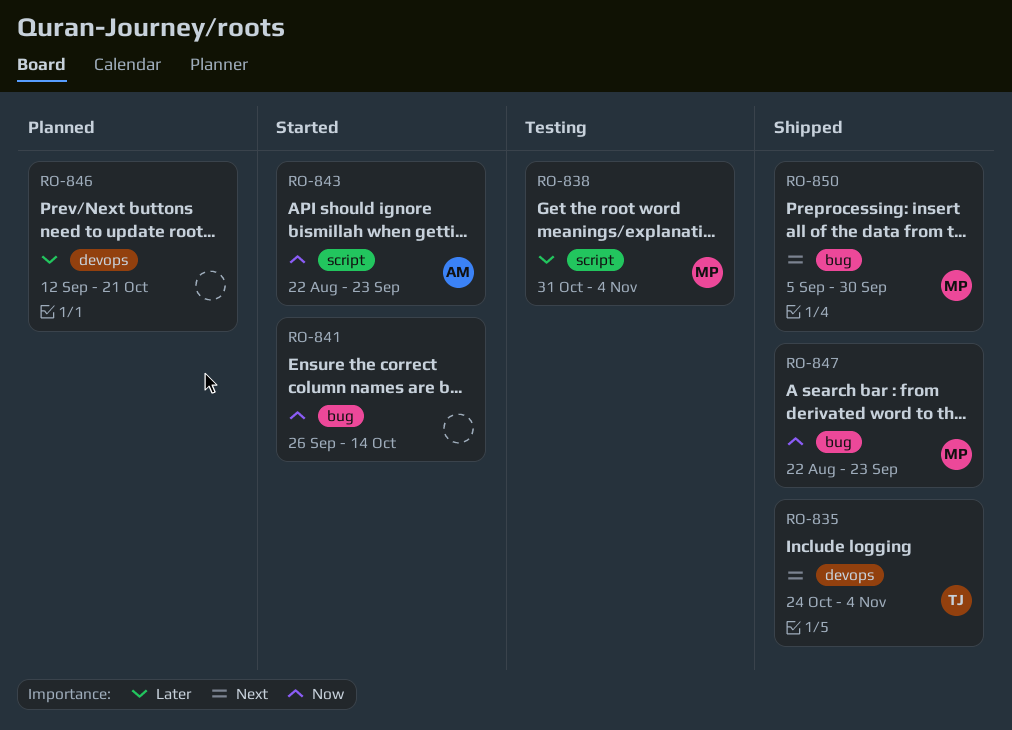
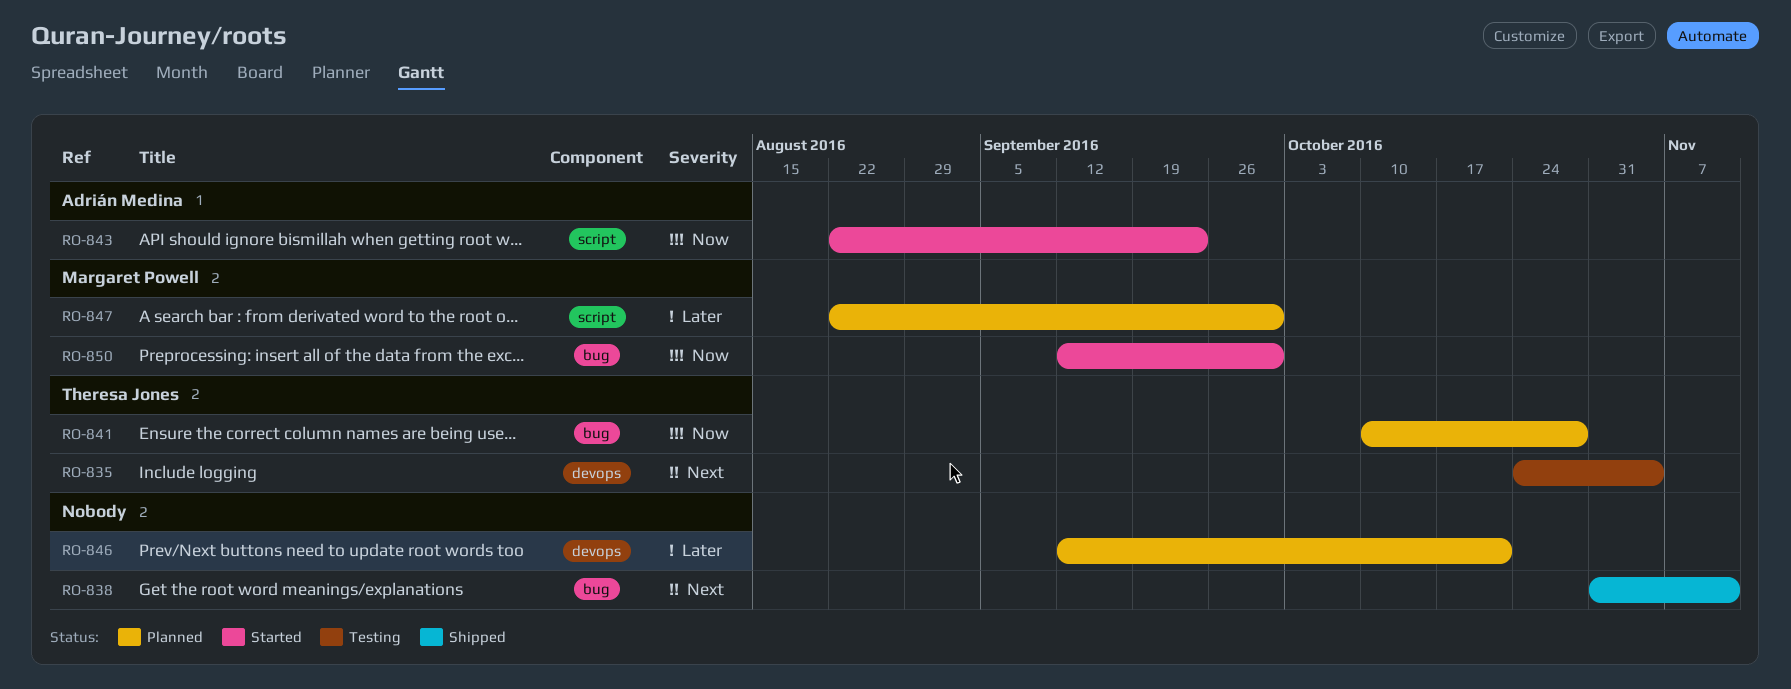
RO-835, status: Shipped -> Testing
RO-838, status: Testing -> Shipped
RO-838, owner: Margaret Powell -> none
RO-838, priority: Later -> Next
RO-838, label: script -> bug
RO-838, due: Nov 4 -> Nov 11
RO-841, status: Started -> Planned
RO-841, owner: none -> Theresa Jones
RO-841, start: Sep 26 -> Oct 10
RO-841, due: Oct 14 -> Oct 28
RO-847, status: Shipped -> Planned
RO-847, priority: Now -> Later
RO-847, label: bug -> script
RO-847, due: Sep 23 -> Sep 30
RO-850, status: Shipped -> Started
RO-850, priority: Next -> Now
RO-850, start: Sep 5 -> Sep 12

